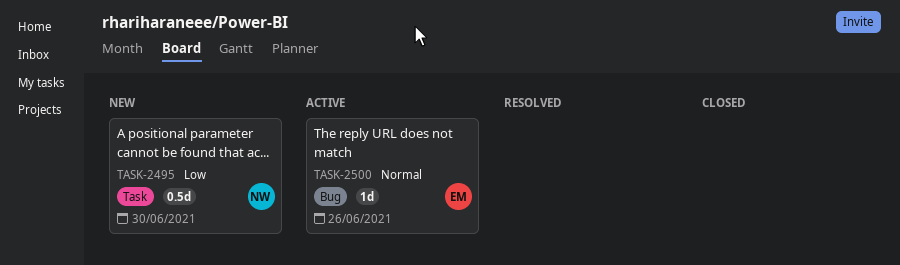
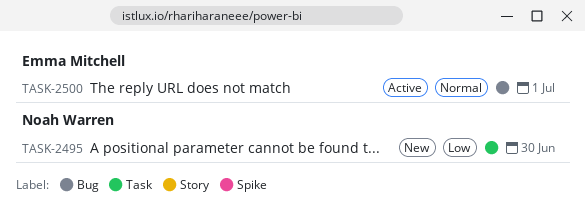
TASK-2500, due: Jun 26 -> Jul 1

